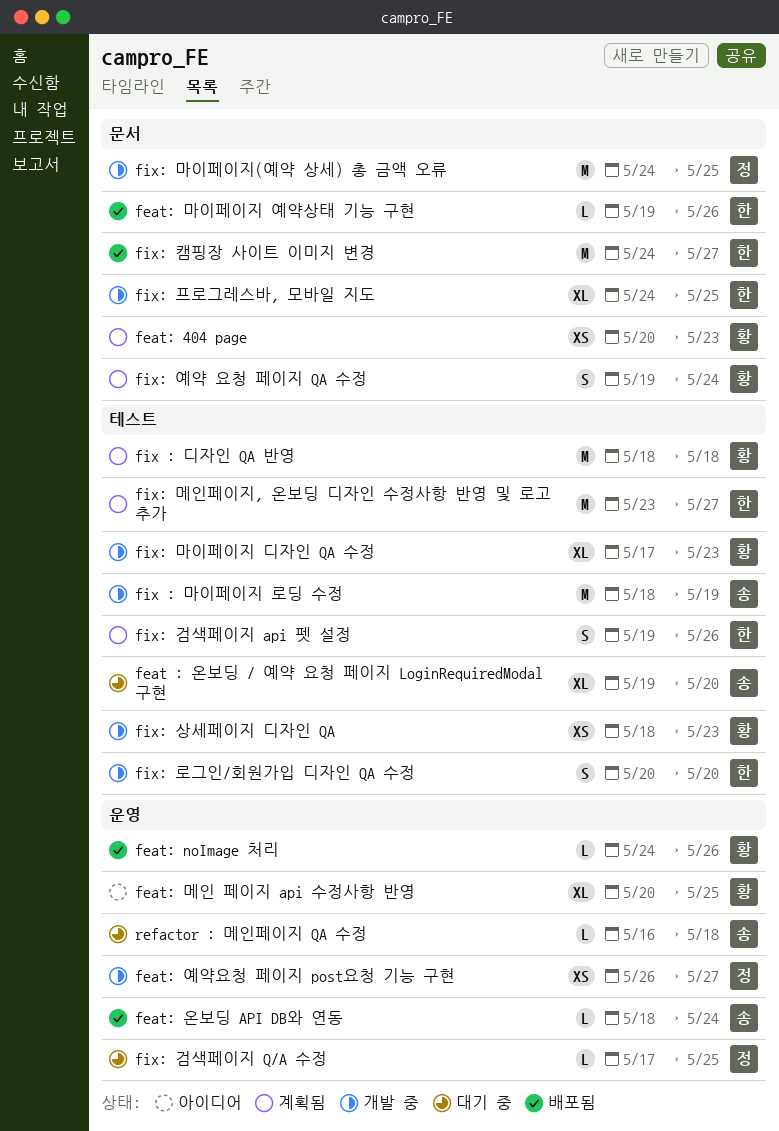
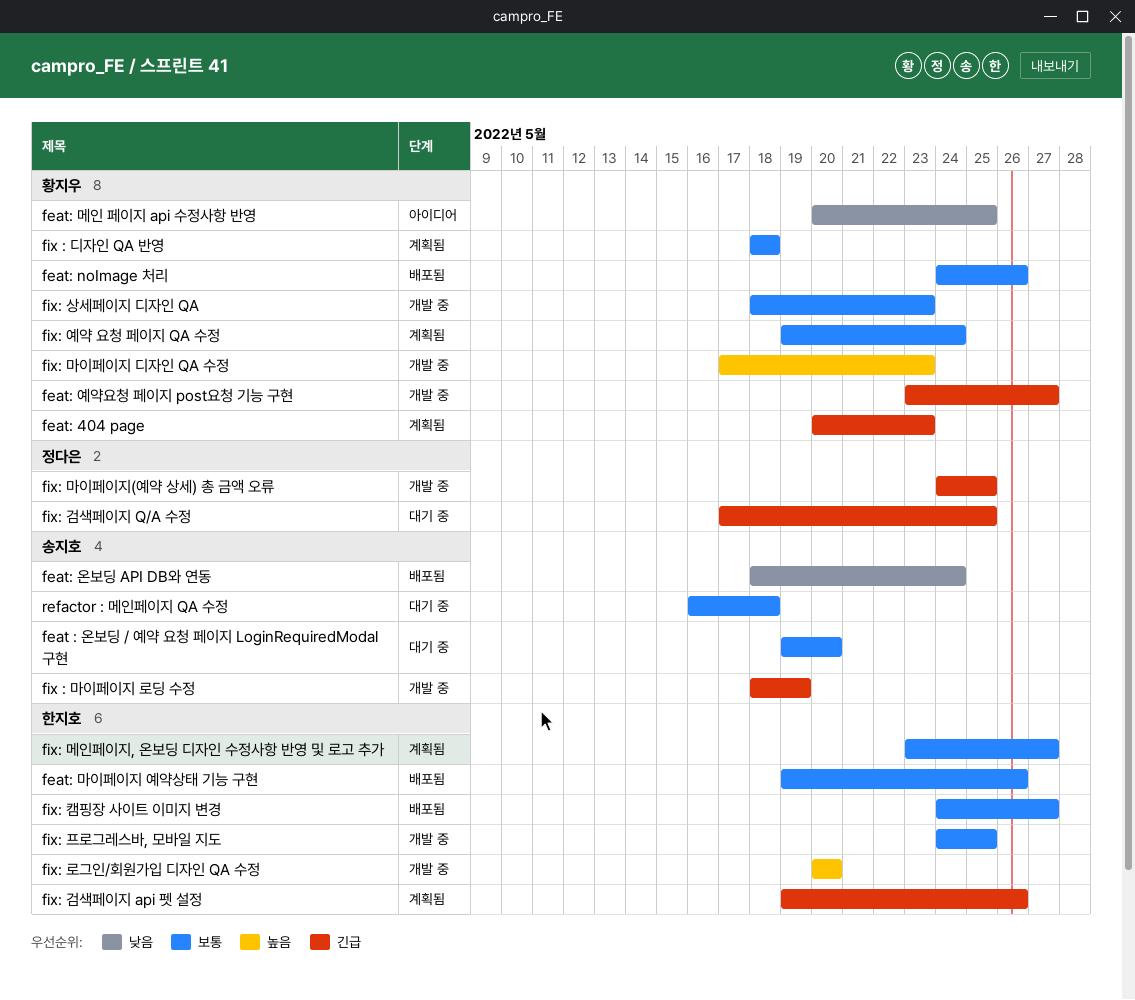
feat: 예약요청 페이지 post요청 기능 구현, owner: 정다은 -> 황지우
feat: 예약요청 페이지 post요청 기능 구현, start: May 26 -> May 23

